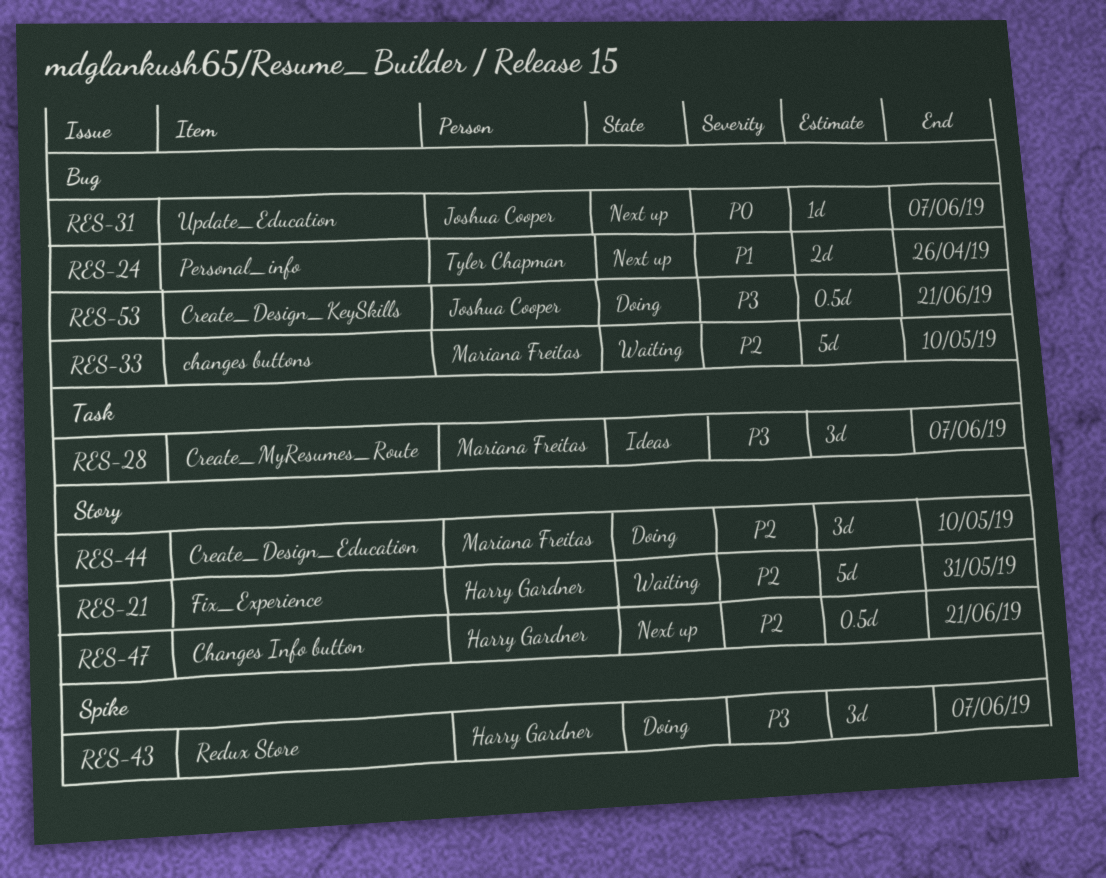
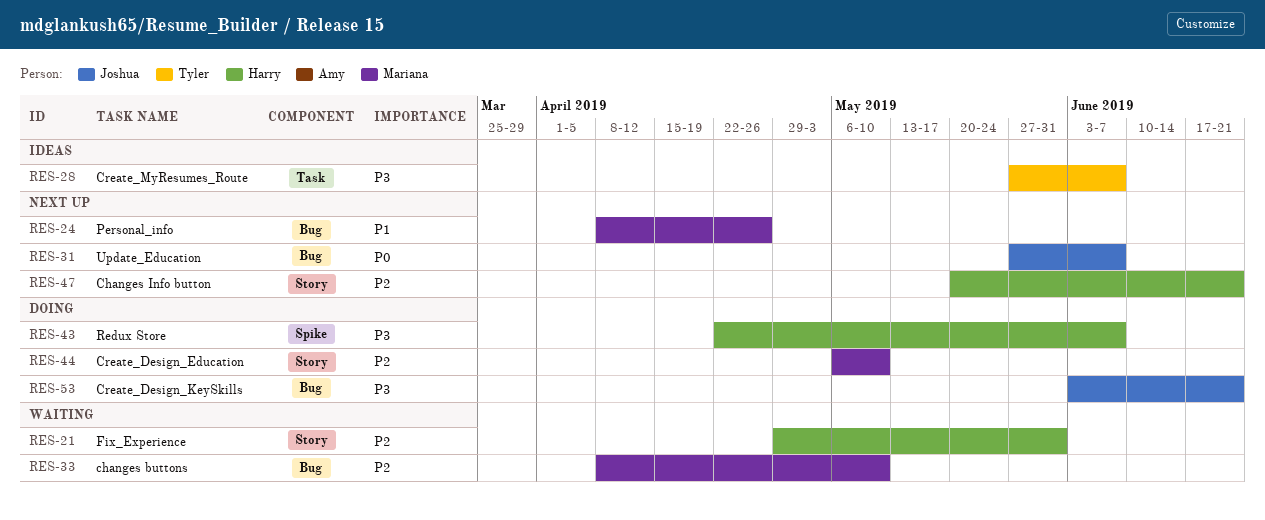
RES-24, owner: Tyler Chapman -> Mariana Freitas
RES-28, owner: Mariana Freitas -> Tyler Chapman

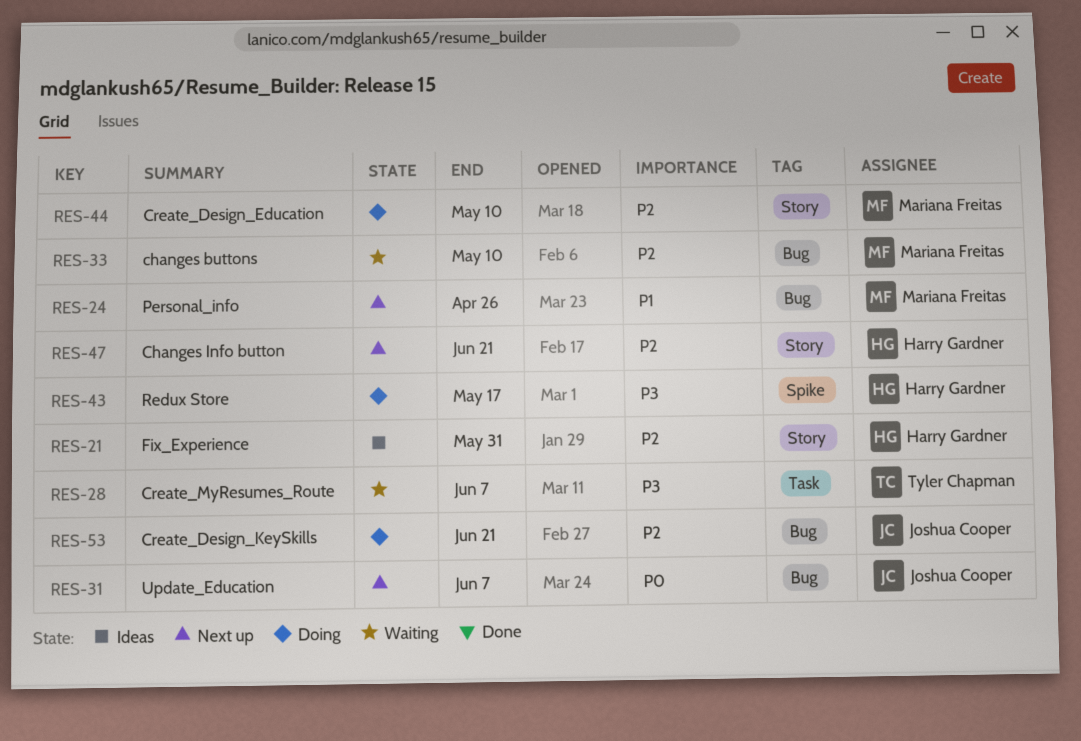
RES-21, status: Waiting -> Ideas
RES-28, status: Ideas -> Waiting
RES-43, due: Jun 7 -> May 17
RES-53, priority: P3 -> P2

